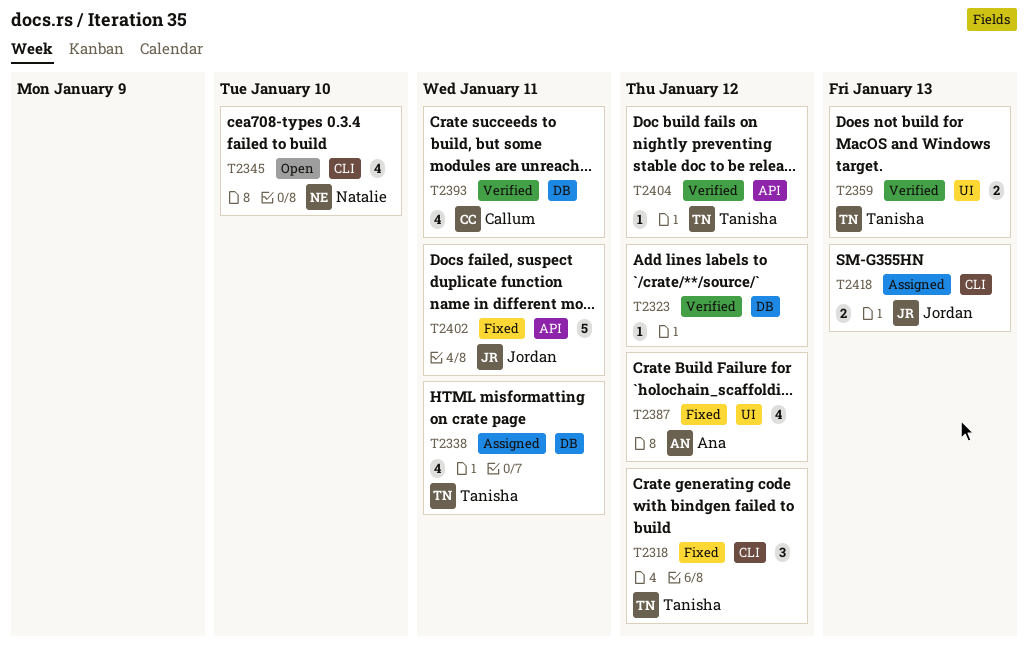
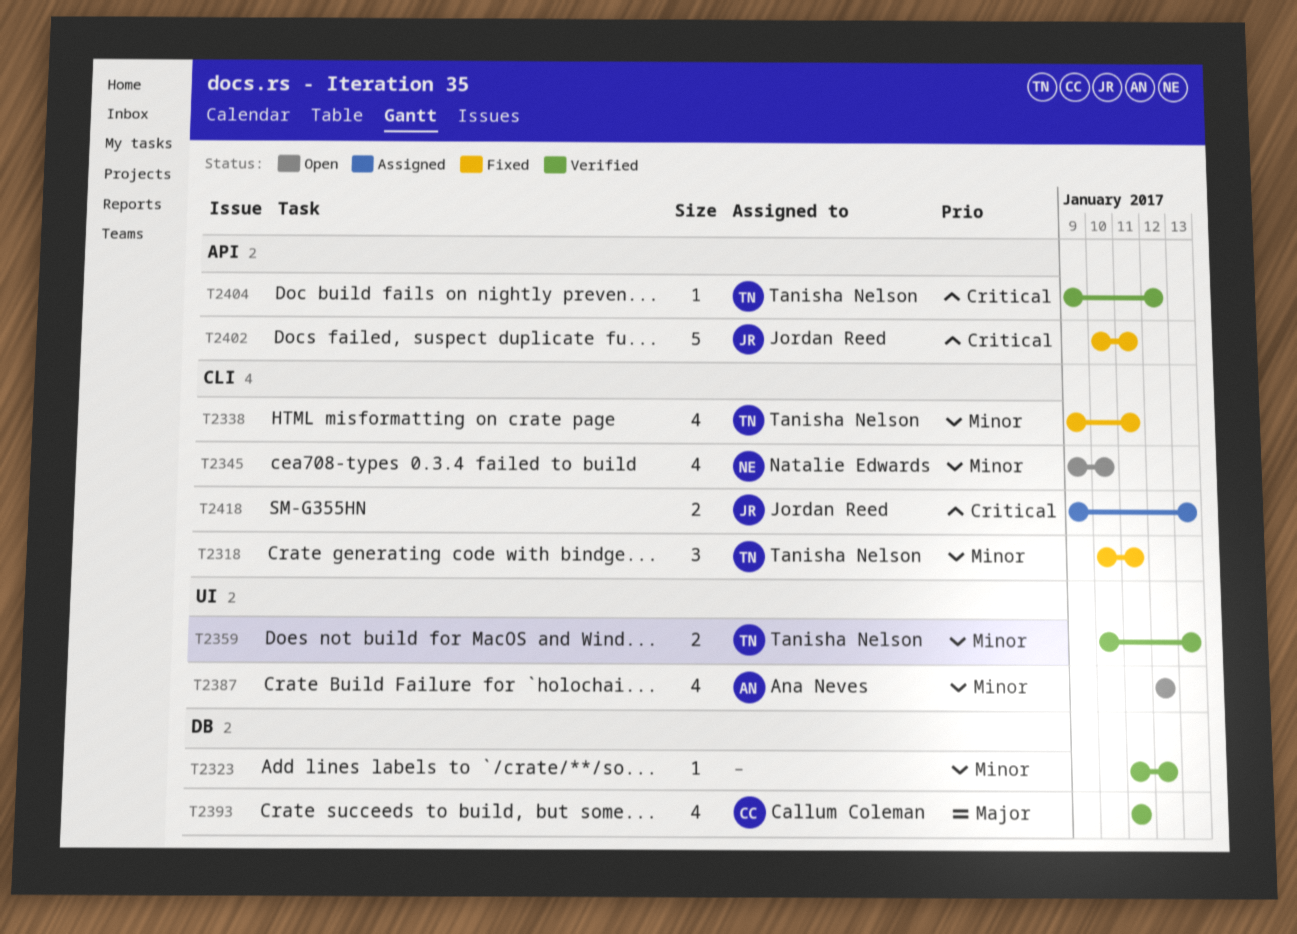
T2318, due: Jan 12 -> Jan 11
T2338, status: Assigned -> Fixed
T2338, label: DB -> CLI
T2387, status: Fixed -> Open

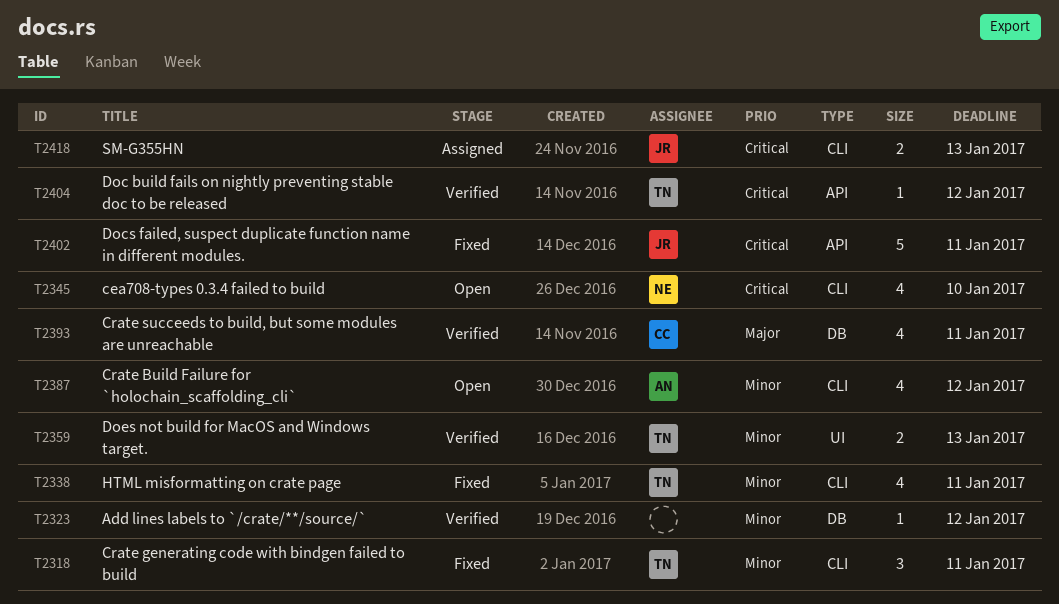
T2345, priority: Minor -> Critical
T2387, label: UI -> CLI

